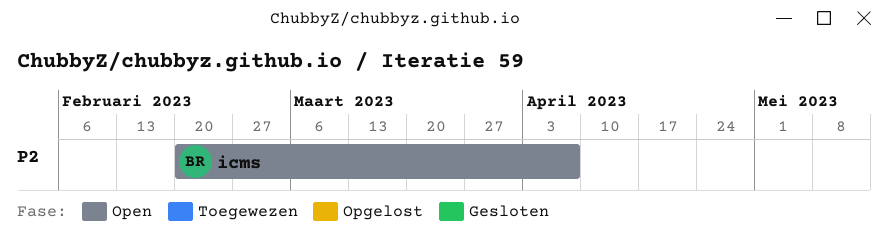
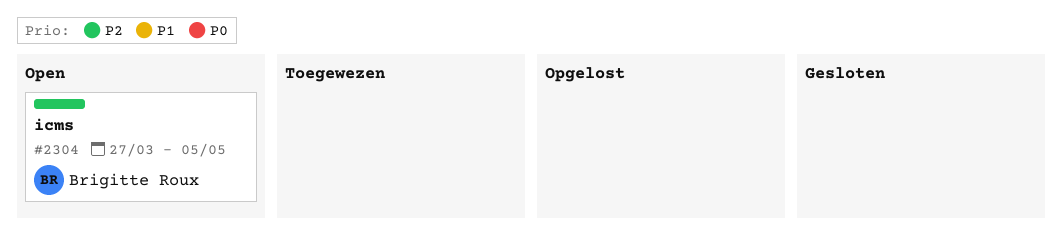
icms, start: Feb 20 -> Mar 27
icms, due: Apr 7 -> May 5

